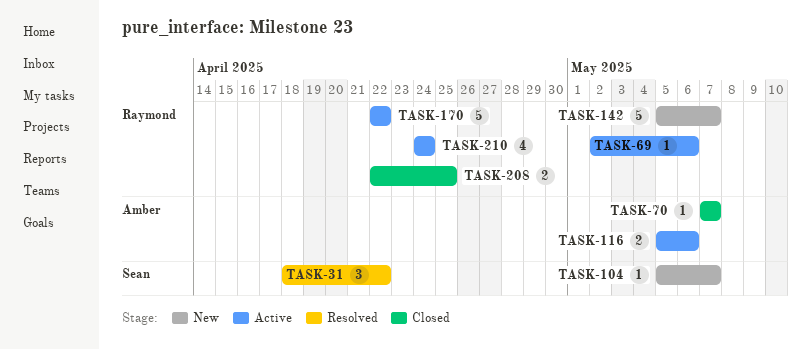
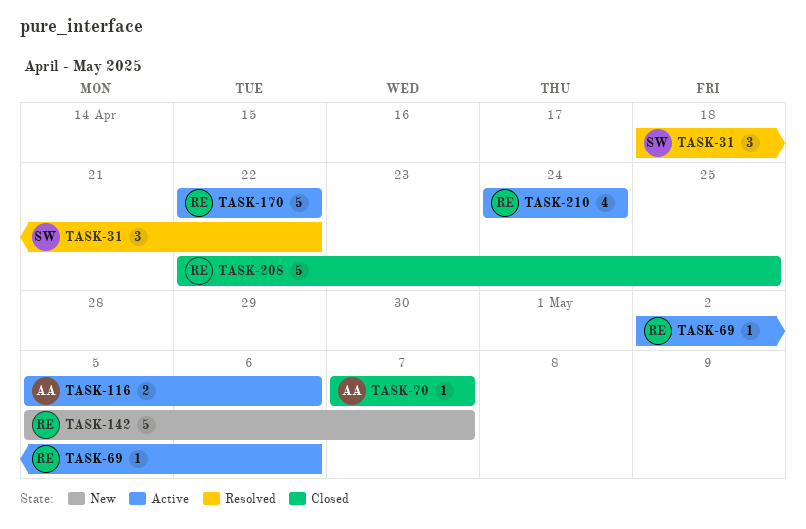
TASK-104: present -> none
TASK-208, estimate: 2 -> 5

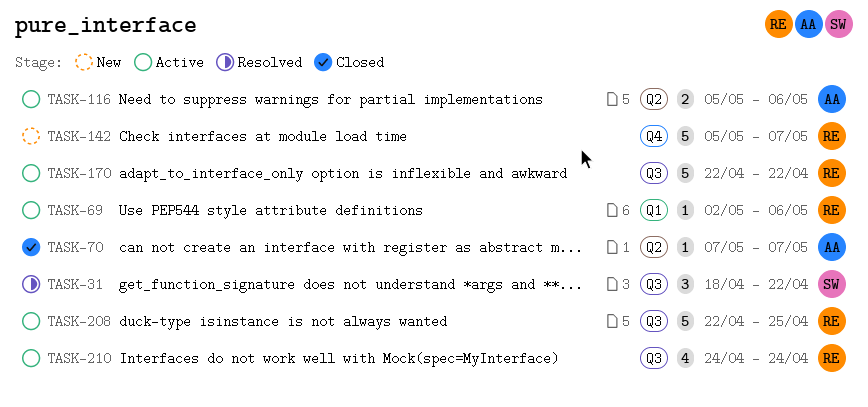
TASK-208, status: Closed -> Active

